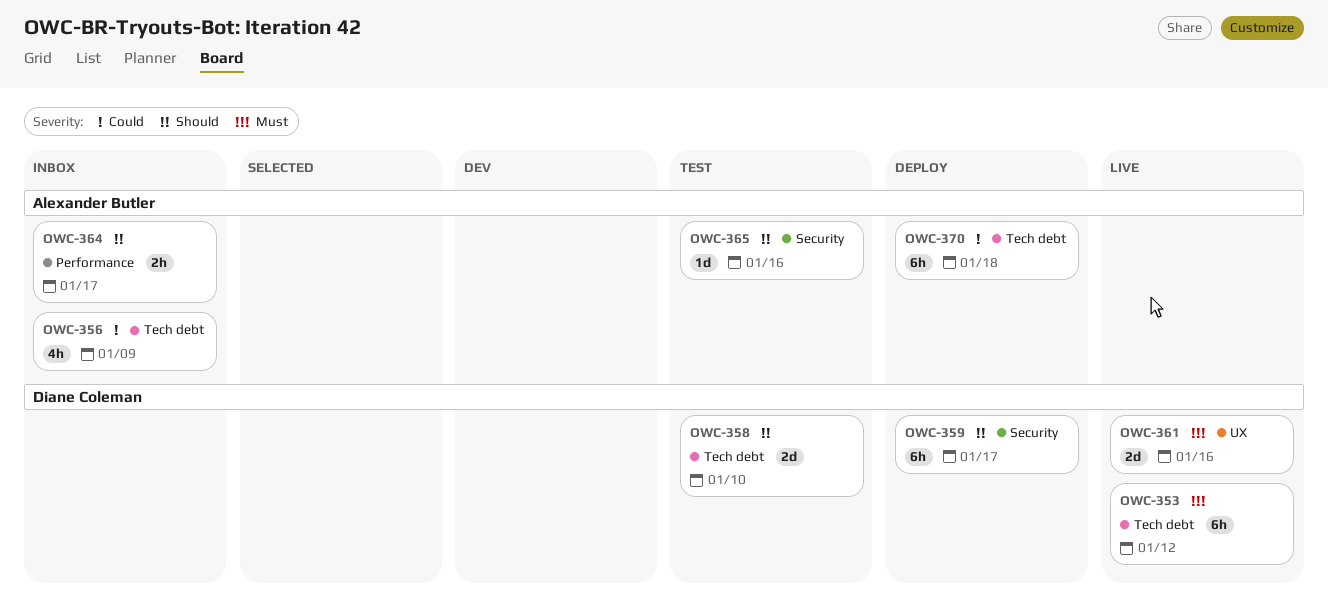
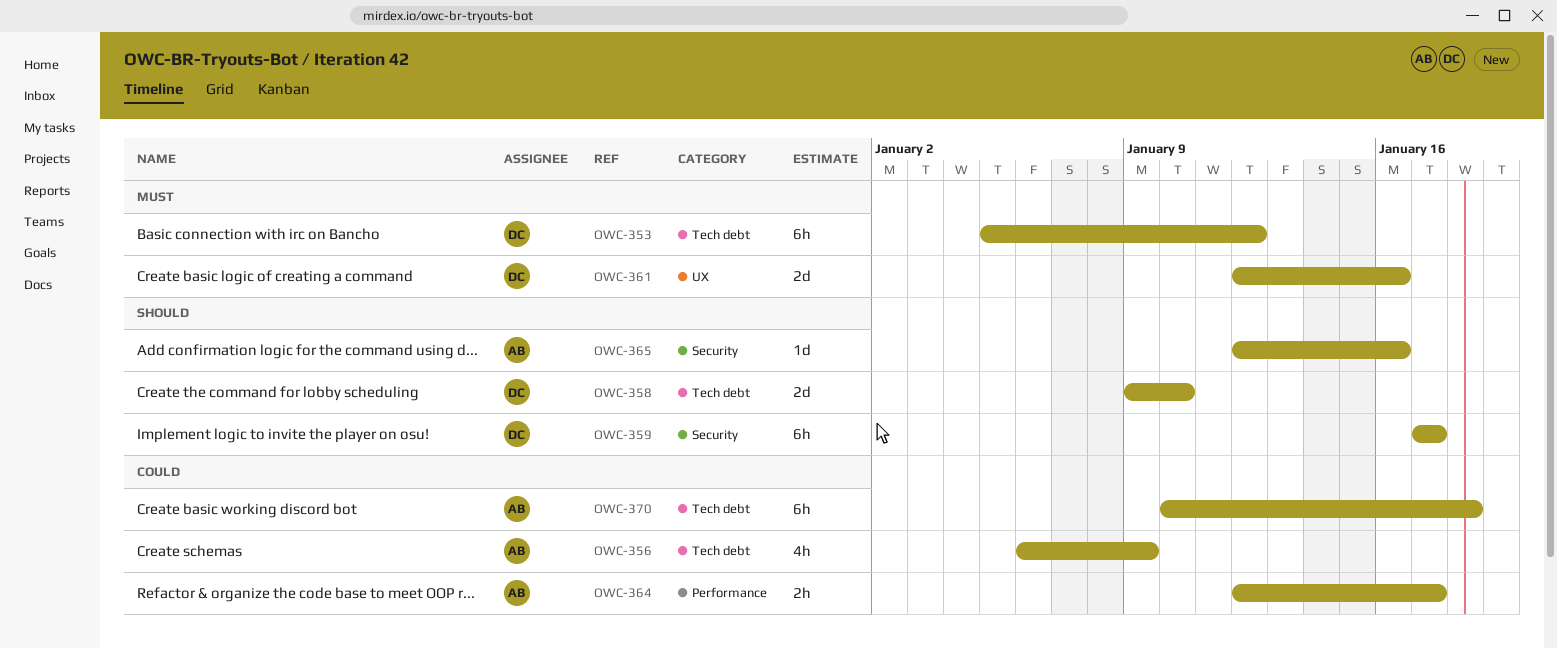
OWC-364, priority: Should -> Could

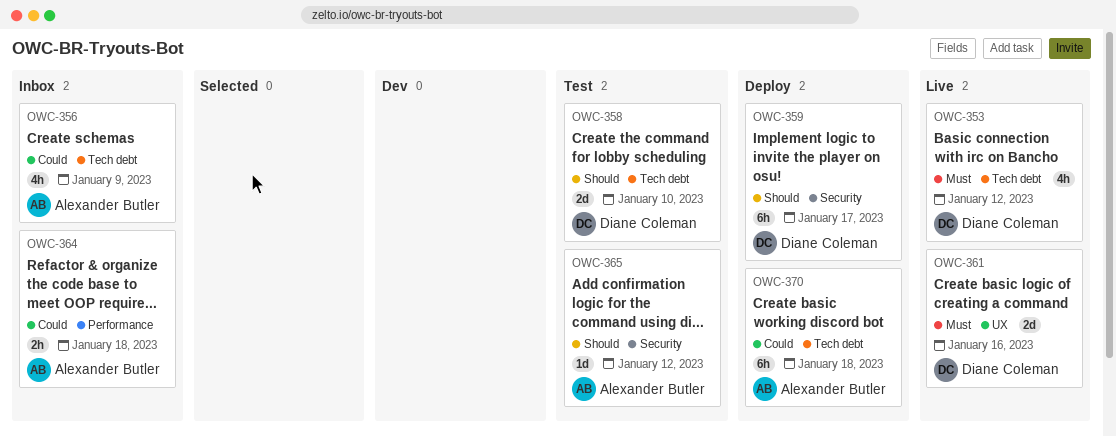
OWC-353, estimate: 6h -> 4h
OWC-364, due: Jan 17 -> Jan 18
OWC-365, due: Jan 16 -> Jan 12

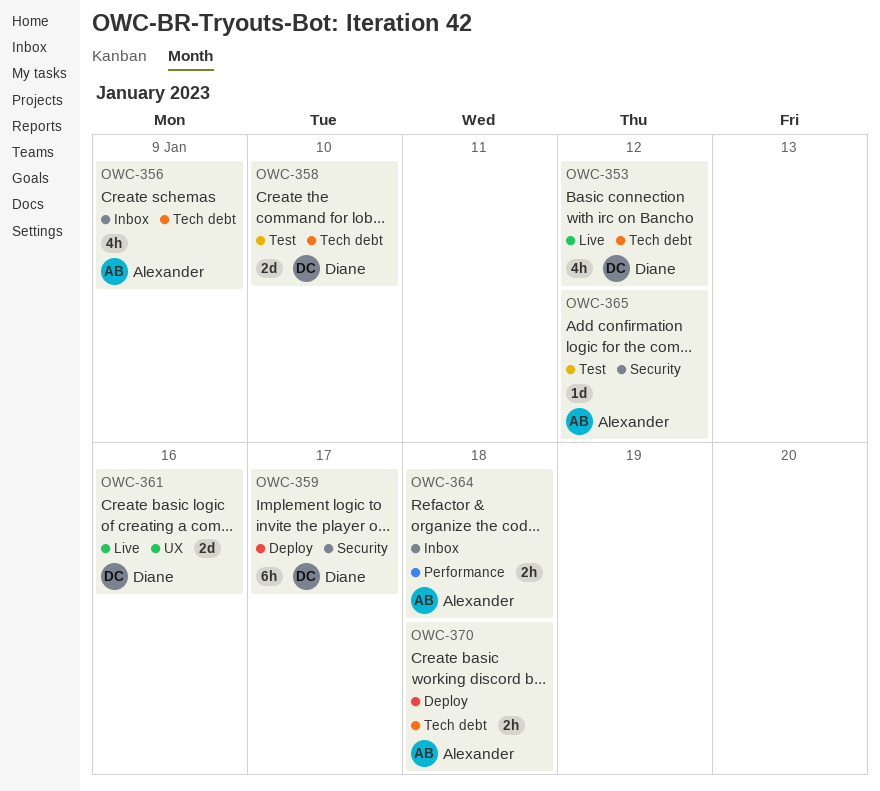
OWC-370, estimate: 6h -> 2h

